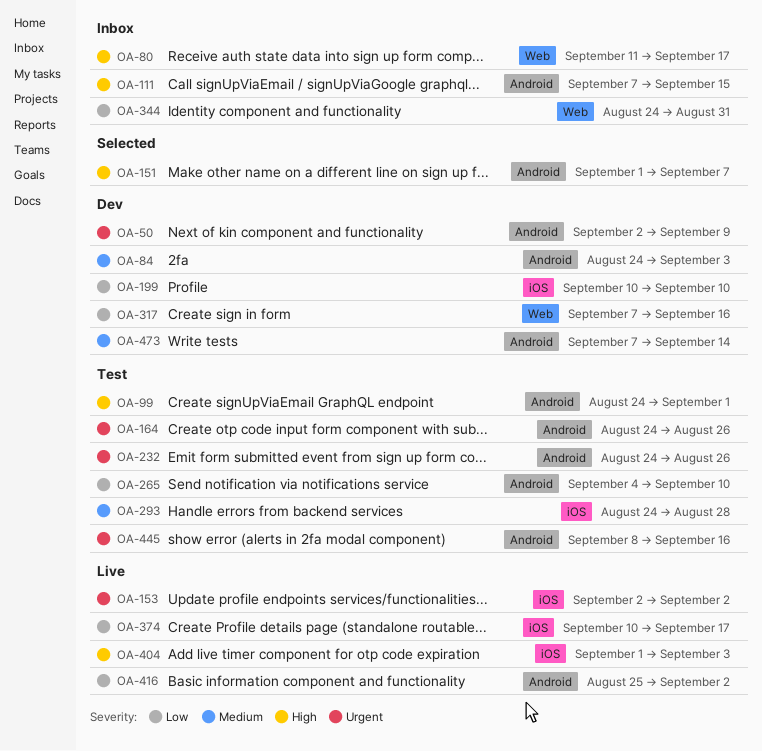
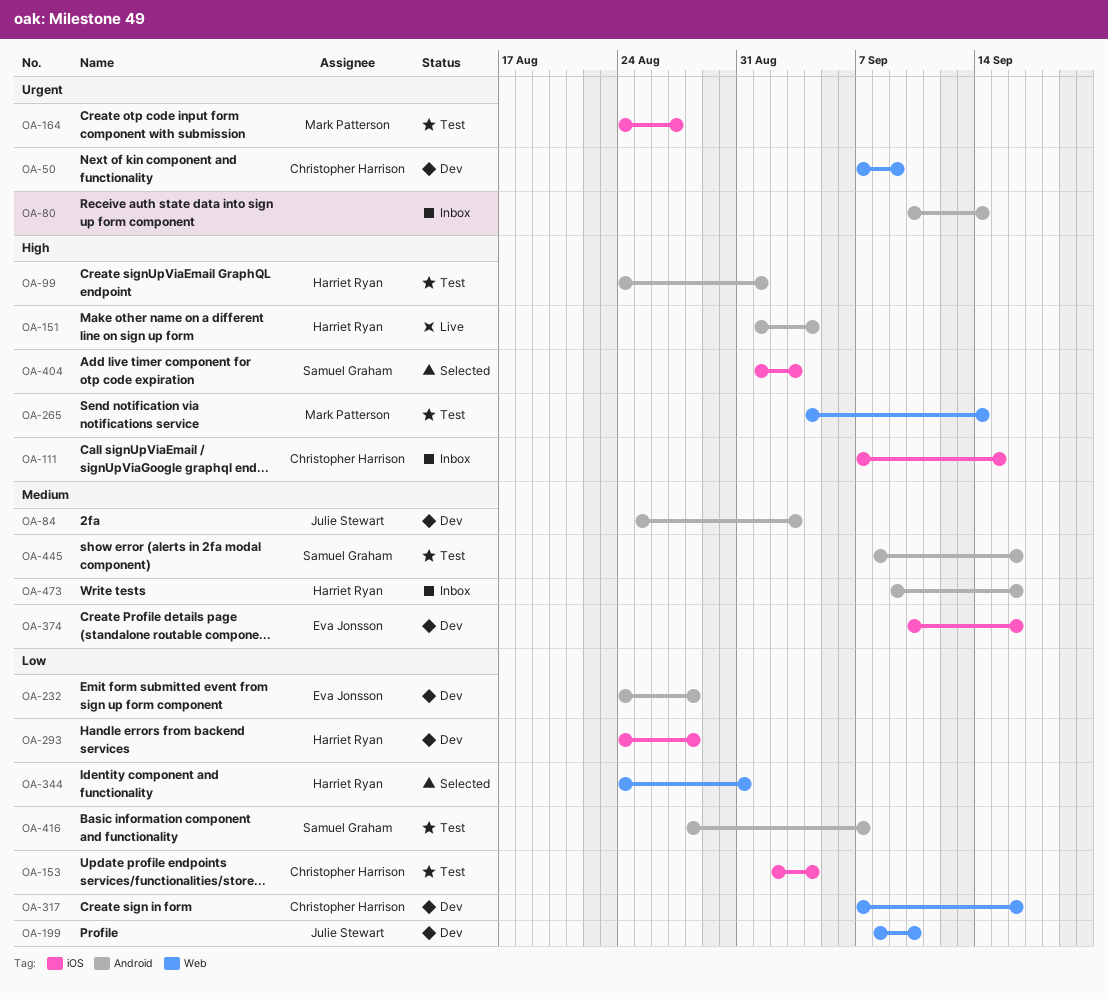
OA-50, label: Android -> Web
OA-50, start: Sep 2 -> Sep 7
OA-80, priority: High -> Urgent
OA-80, label: Web -> Android
OA-80, start: Sep 11 -> Sep 10
OA-80, due: Sep 17 -> Sep 14
OA-84, start: Aug 24 -> Aug 25
OA-111, label: Android -> iOS
OA-151, status: Selected -> Live
OA-151, due: Sep 7 -> Sep 4
OA-153, status: Live -> Test
OA-153, priority: Urgent -> Low
OA-153, due: Sep 2 -> Sep 4
OA-164, label: Android -> iOS
OA-164, due: Aug 26 -> Aug 27
OA-199, label: iOS -> Web
OA-199, start: Sep 10 -> Sep 8
OA-232, status: Test -> Dev
OA-232, priority: Urgent -> Low
OA-232, due: Aug 26 -> Aug 28
OA-265, priority: Low -> High
OA-265, label: Android -> Web
OA-265, due: Sep 10 -> Sep 14
OA-293, status: Test -> Dev
OA-293, priority: Medium -> Low
OA-344, status: Inbox -> Selected
OA-374, status: Live -> Dev
OA-374, priority: Low -> Medium
OA-374, due: Sep 17 -> Sep 16
OA-404, status: Live -> Selected
OA-416, status: Live -> Test
OA-416, start: Aug 25 -> Aug 28
OA-416, due: Sep 2 -> Sep 7
OA-445, priority: Urgent -> Medium
OA-473, status: Dev -> Inbox
OA-473, start: Sep 7 -> Sep 9
OA-473, due: Sep 14 -> Sep 16

